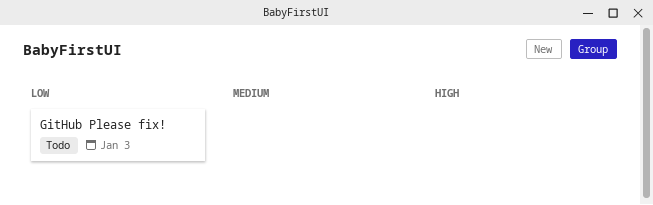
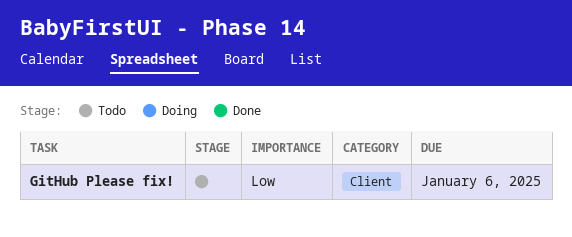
GitHub Please fix!, due: Jan 3 -> Jan 6

